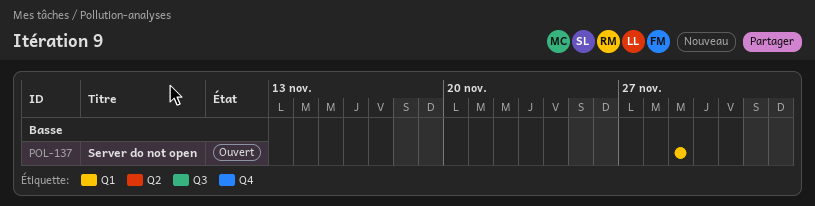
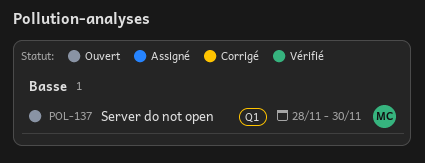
POL-137, start: Nov 29 -> Nov 28
POL-137, due: Nov 29 -> Nov 30

